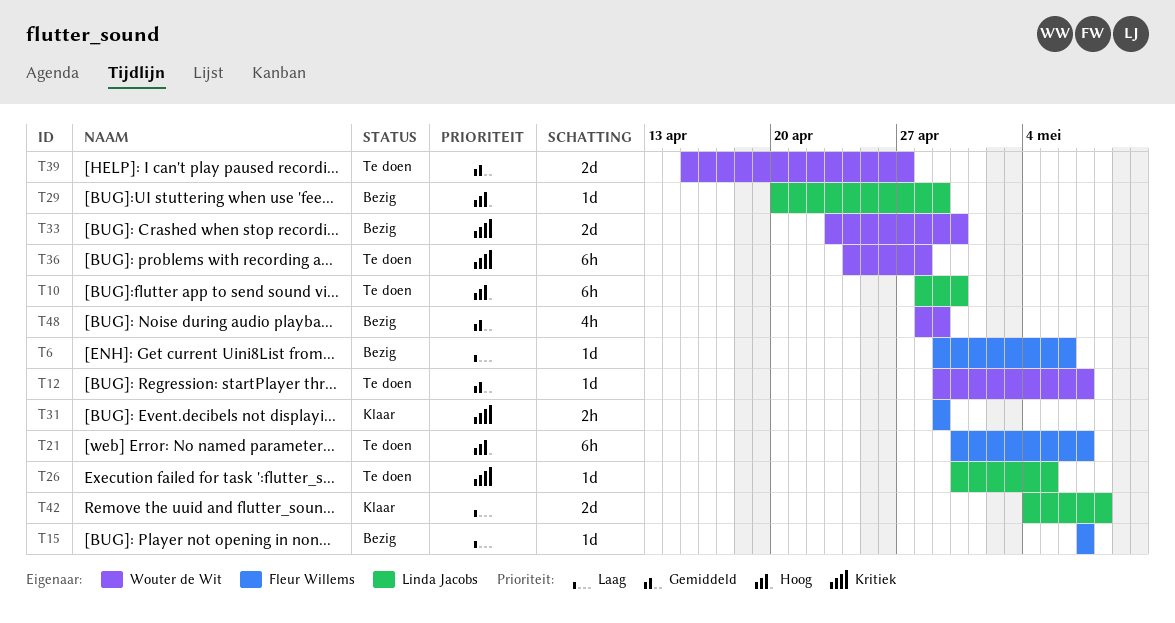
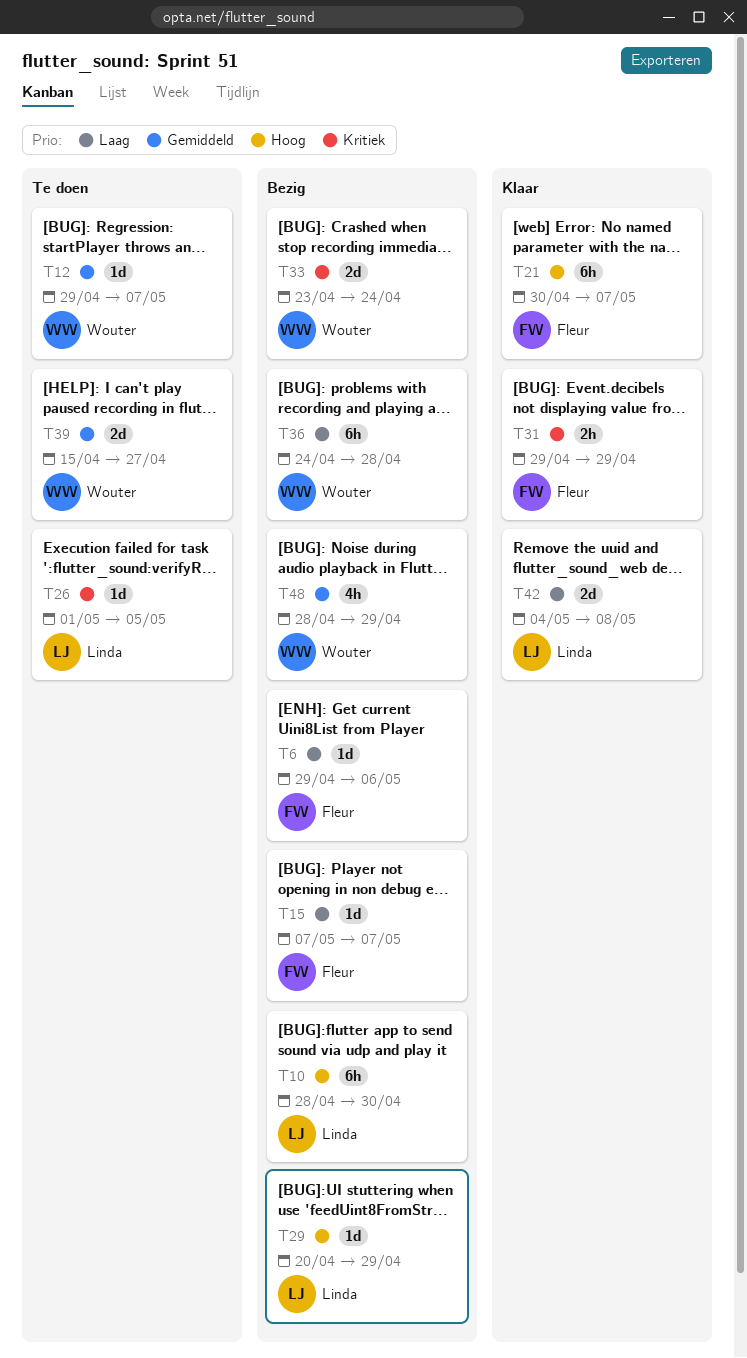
T10, status: Te doen -> Bezig
T21, status: Te doen -> Klaar
T26, start: Apr 30 -> May 1
T33, due: Apr 30 -> Apr 24
T36, status: Te doen -> Bezig
T36, priority: Kritiek -> Laag

